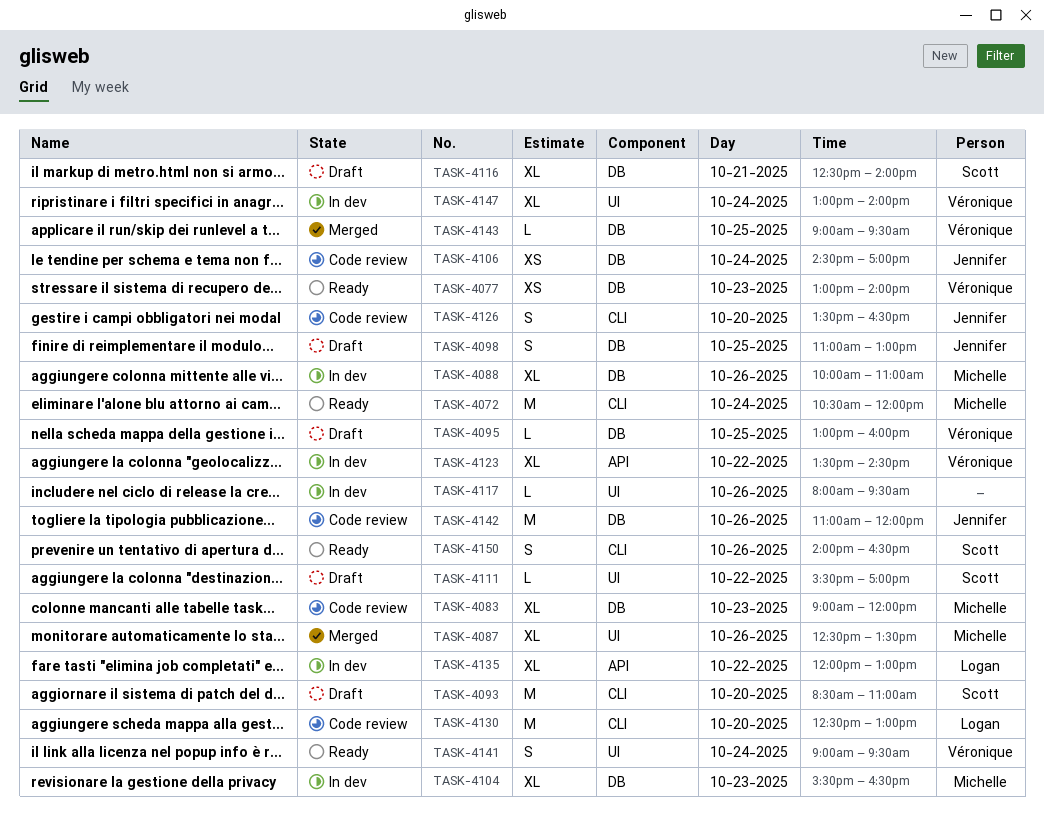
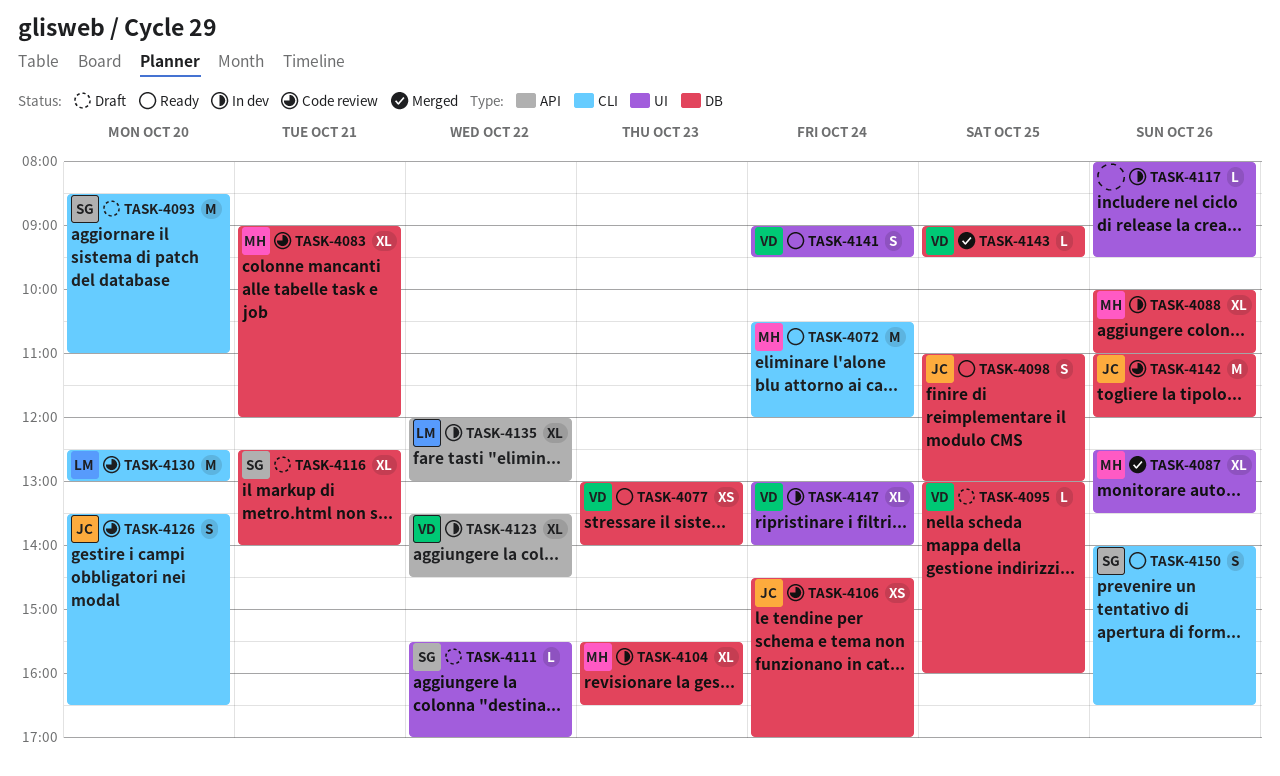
TASK-4083, day: Oct 23 -> Oct 21
TASK-4098, status: Draft -> Ready

